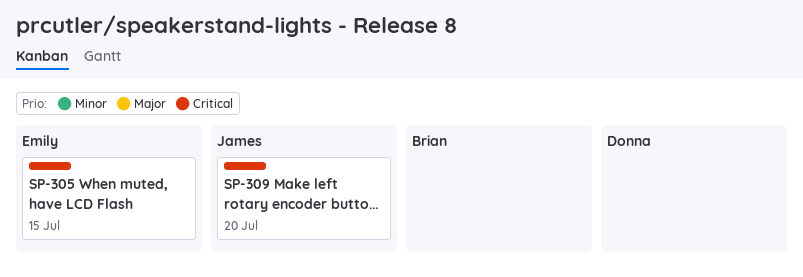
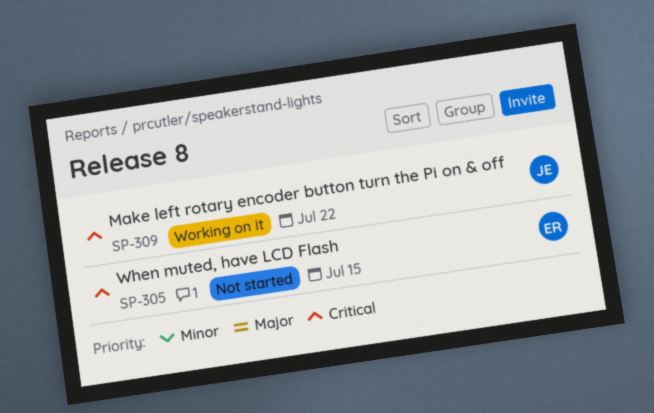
SP-309, due: Jul 20 -> Jul 22

